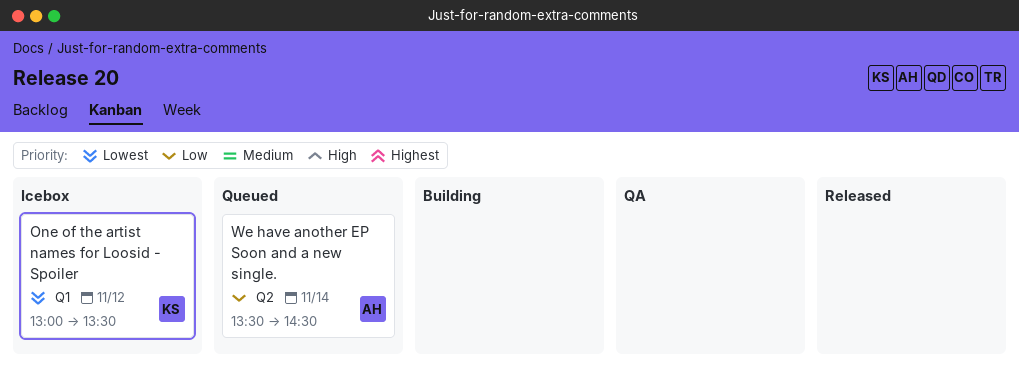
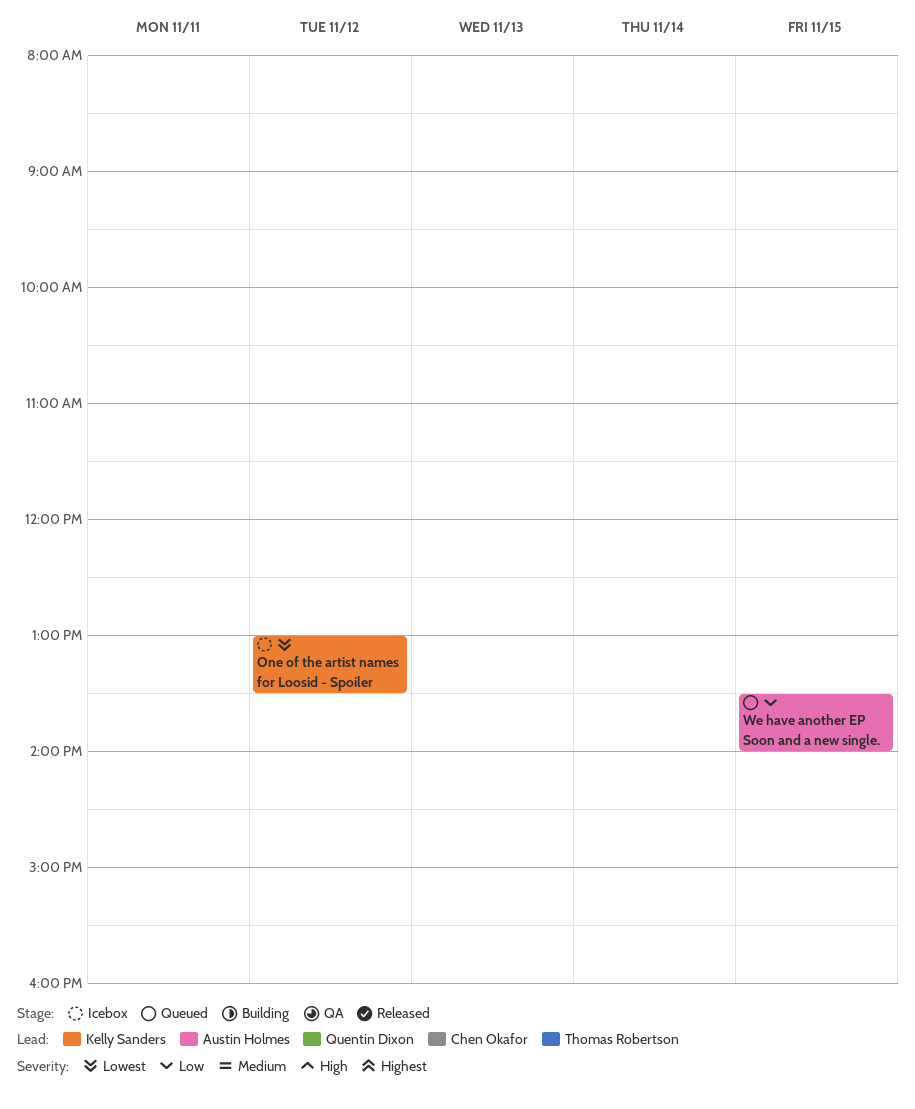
We have another EP Soon and a new single., day: Nov 14 -> Nov 15
We have another EP Soon and a new single., ends: 14:30 -> 14:00

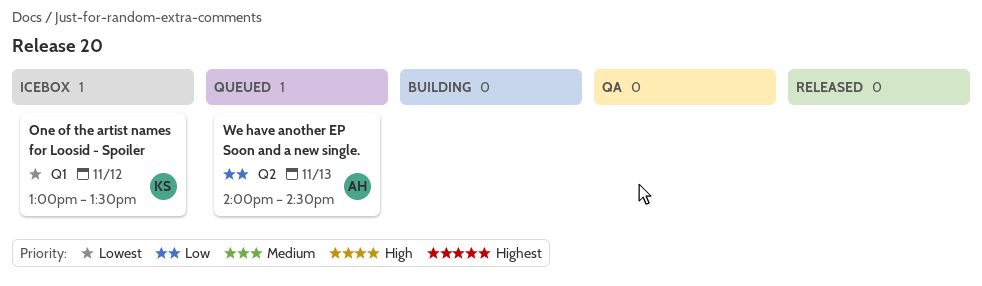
We have another EP Soon and a new single., day: Nov 15 -> Nov 13
We have another EP Soon and a new single., begins: 13:30 -> 14:00
We have another EP Soon and a new single., ends: 14:00 -> 14:30

